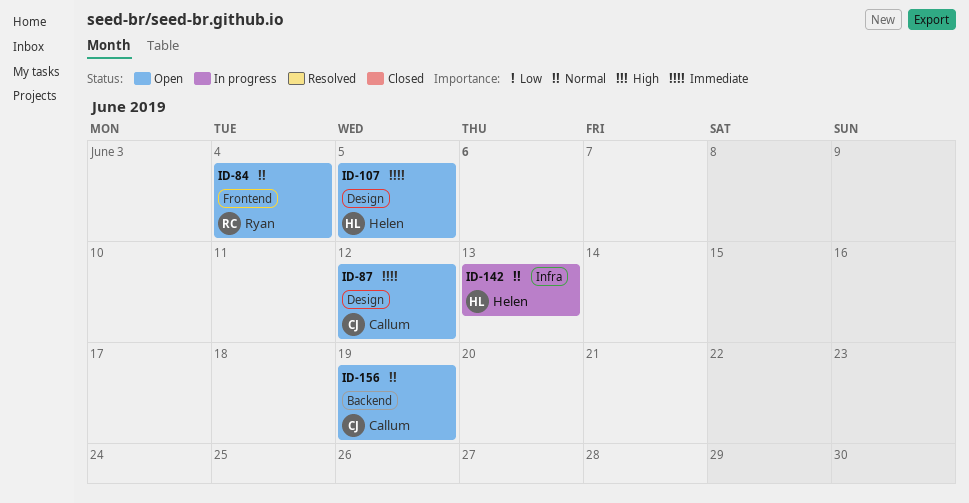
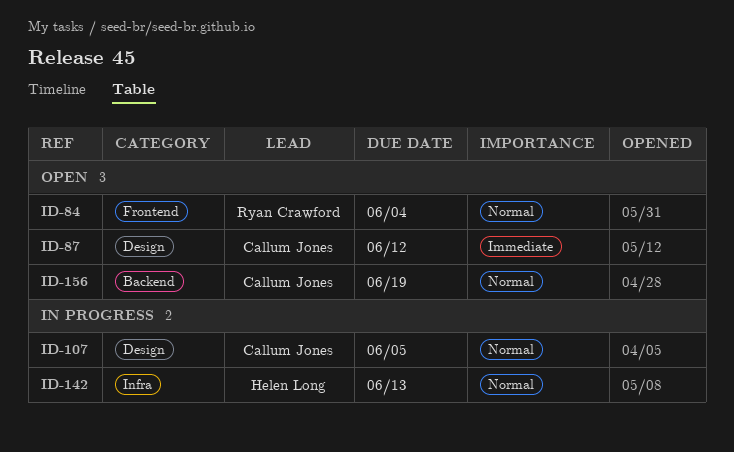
ID-107, status: Open -> In progress
ID-107, owner: Helen Long -> Callum Jones
ID-107, priority: Immediate -> Normal

